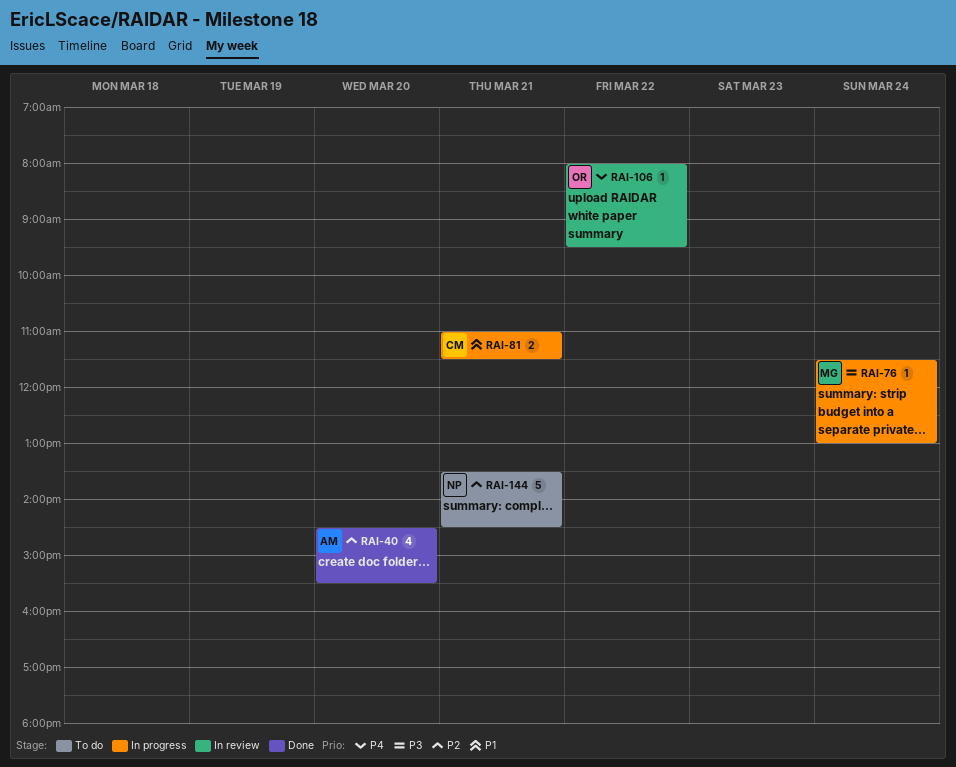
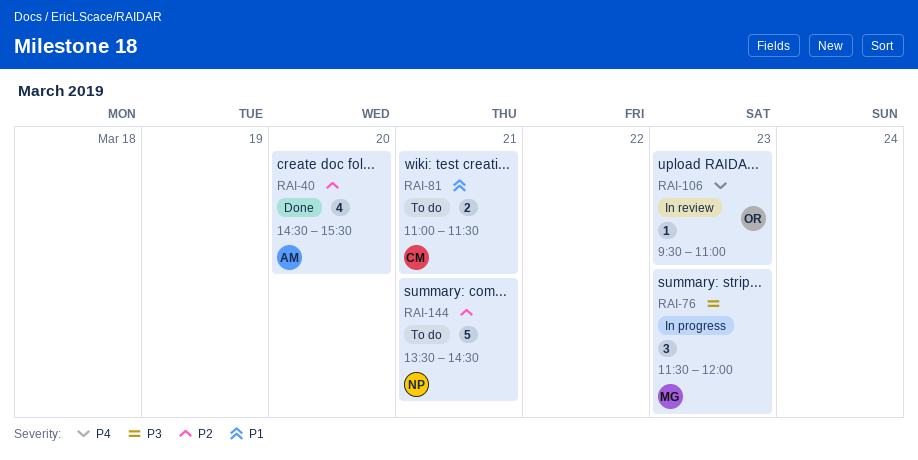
RAI-76, estimate: 1 -> 3
RAI-76, day: Mar 24 -> Mar 23
RAI-76, ends: 13:00 -> 12:00
RAI-81, status: In progress -> To do
RAI-106, day: Mar 22 -> Mar 23
RAI-106, begins: 08:00 -> 09:30
RAI-106, ends: 09:30 -> 11:00

